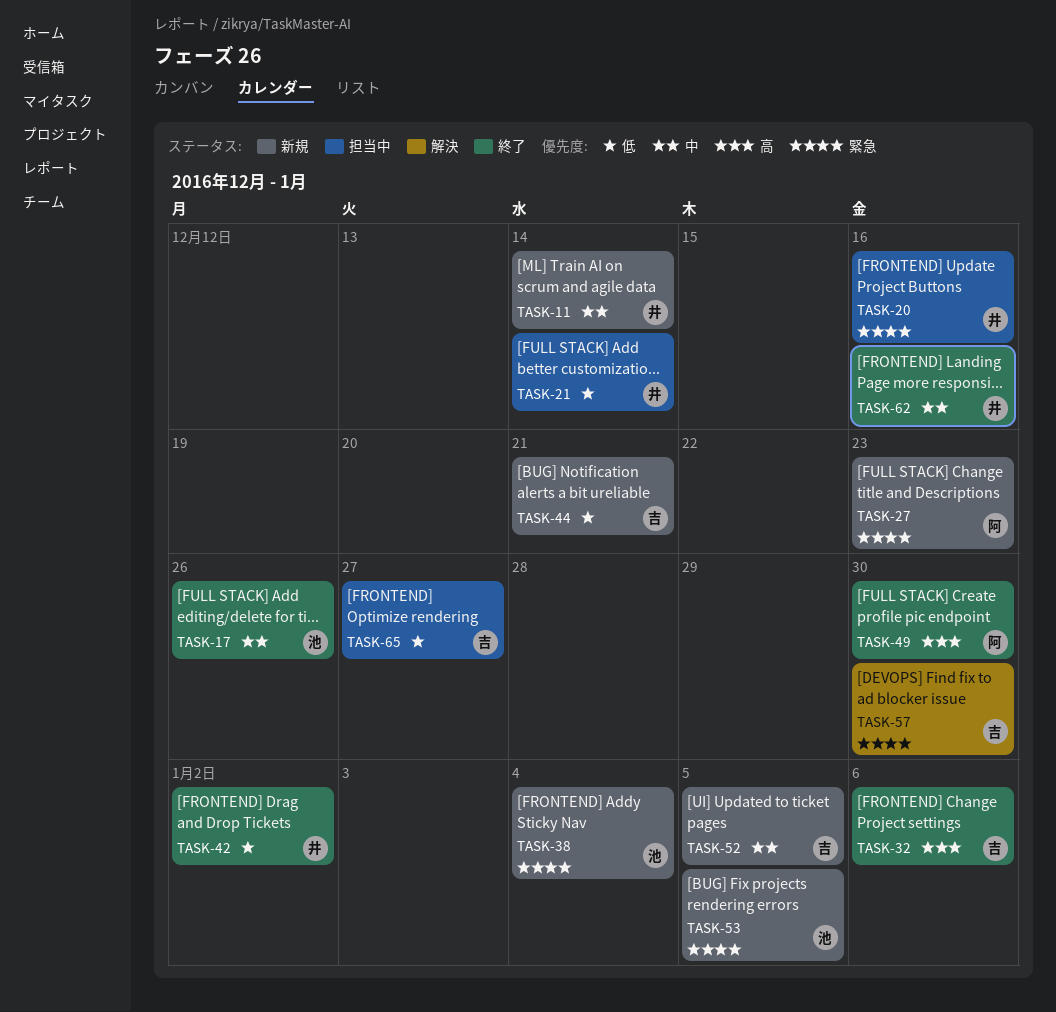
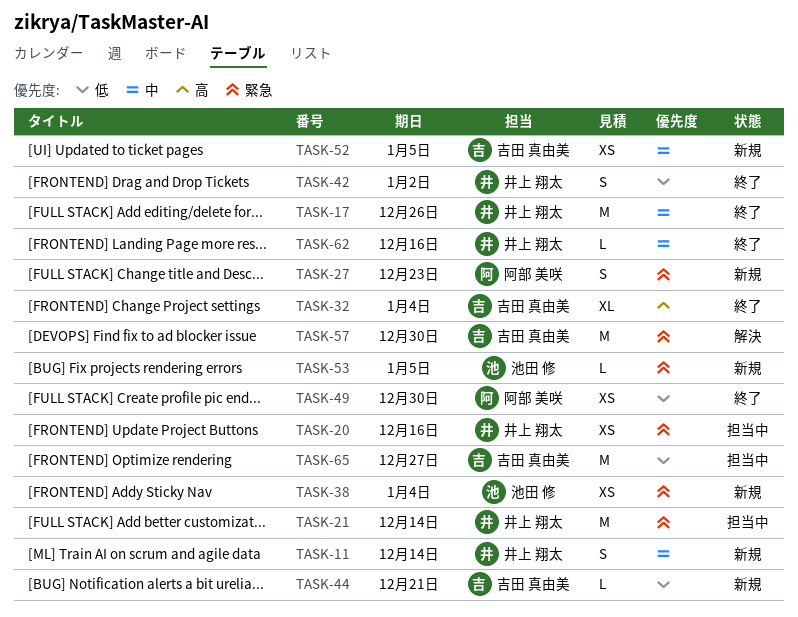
TASK-17, owner: 池田 修 -> 井上 翔太
TASK-21, priority: 低 -> 緊急
TASK-32, due: Jan 6 -> Jan 4
TASK-49, priority: 高 -> 低

